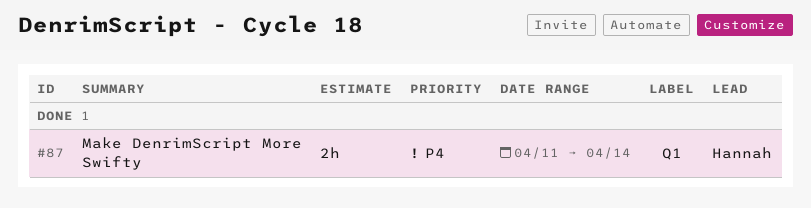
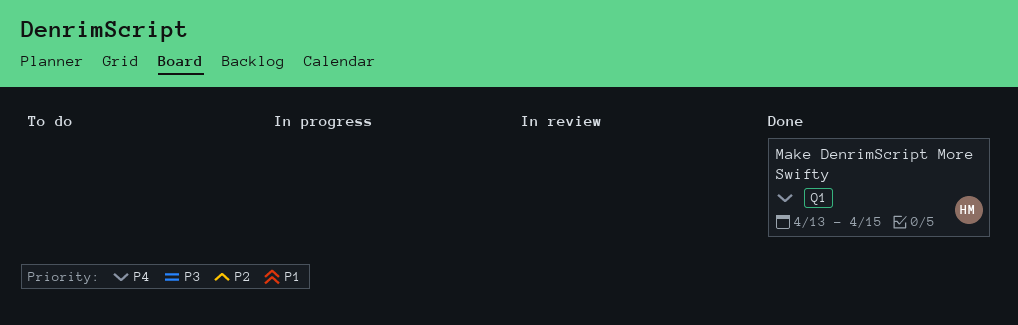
Make DenrimScript More Swifty, start: Apr 11 -> Apr 13
Make DenrimScript More Swifty, due: Apr 14 -> Apr 15

